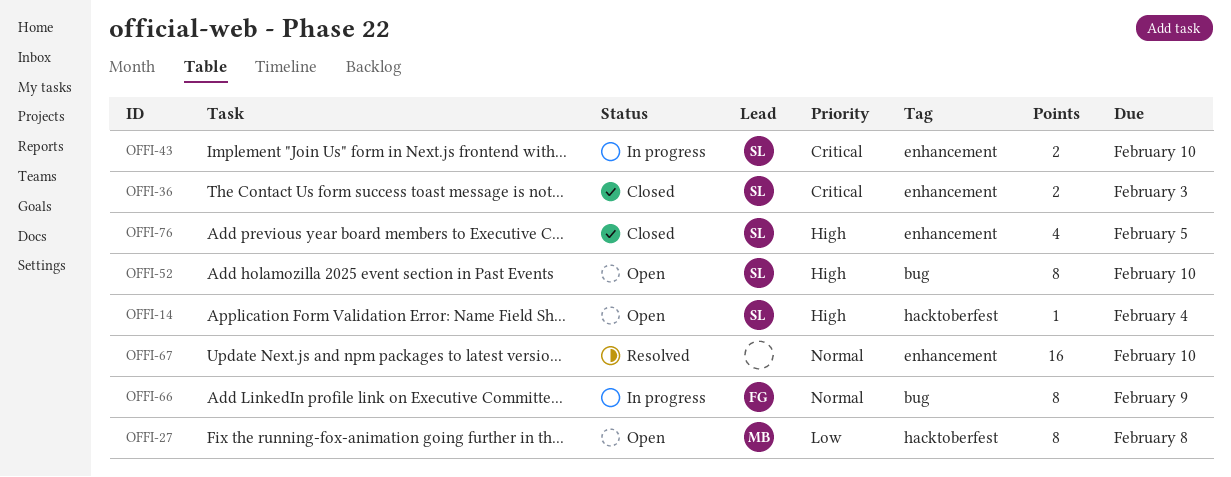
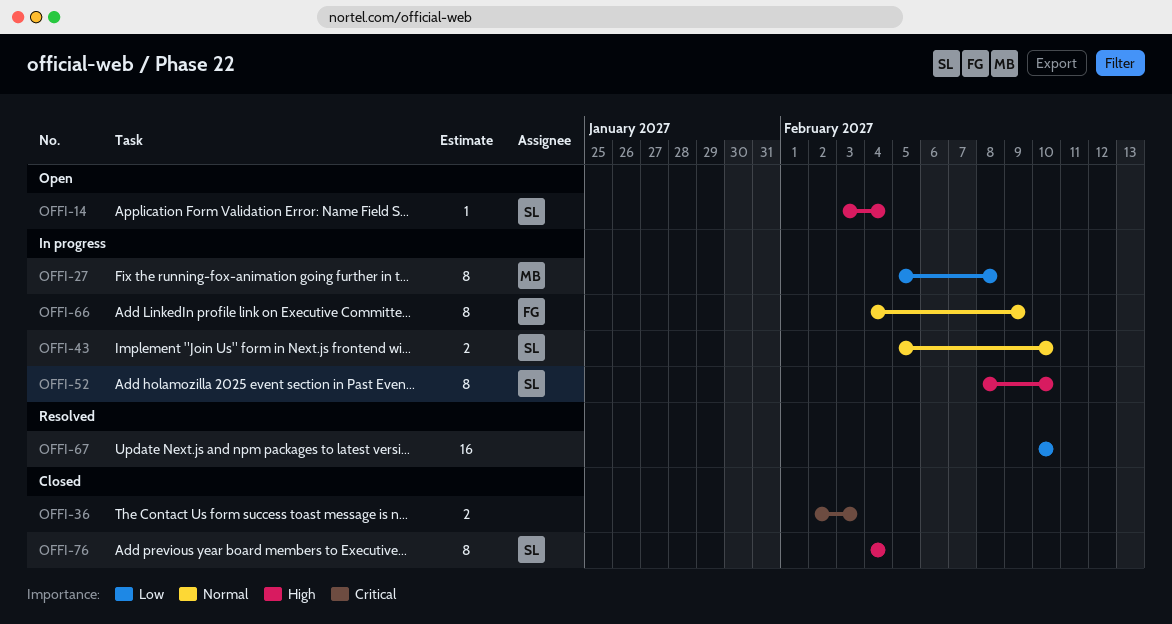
OFFI-27, status: Open -> In progress
OFFI-36, owner: SL -> none
OFFI-43, priority: Critical -> Normal
OFFI-52, status: Open -> In progress
OFFI-67, priority: Normal -> Low
OFFI-76, estimate: 4 -> 8
OFFI-76, due: Feb 5 -> Feb 4

